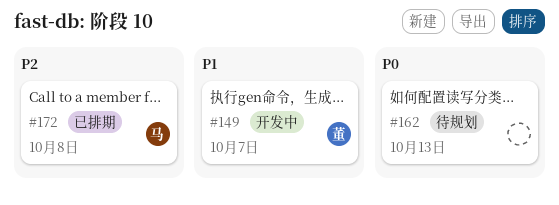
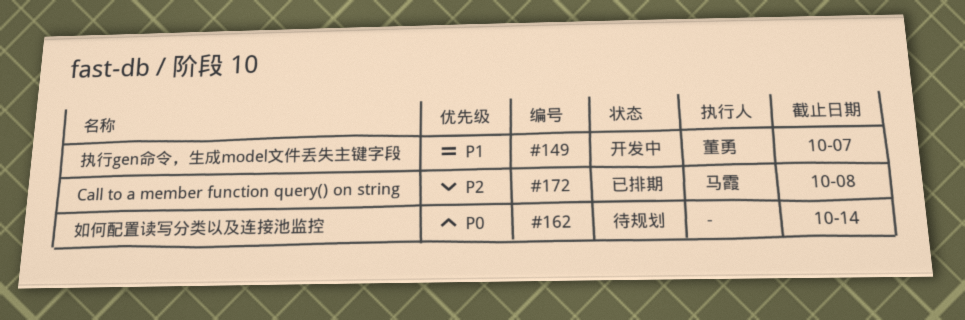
#162, due: Oct 13 -> Oct 14

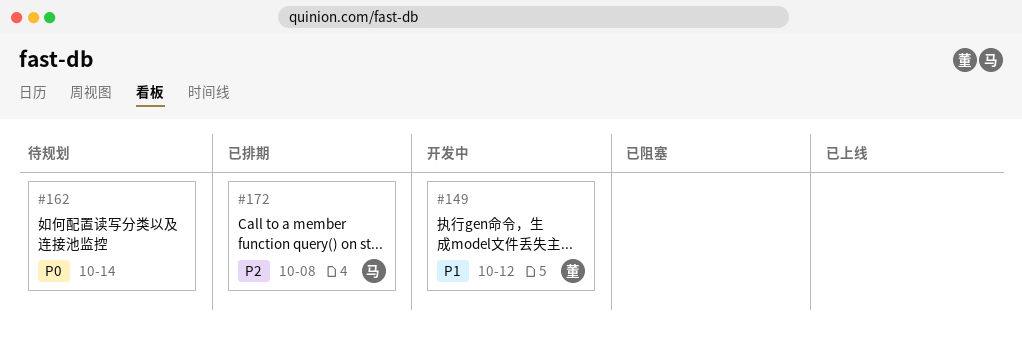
#149, due: Oct 7 -> Oct 12

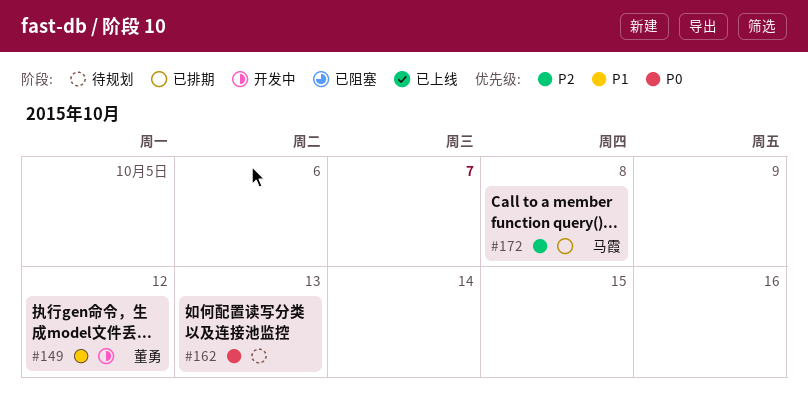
#162, due: Oct 14 -> Oct 13

